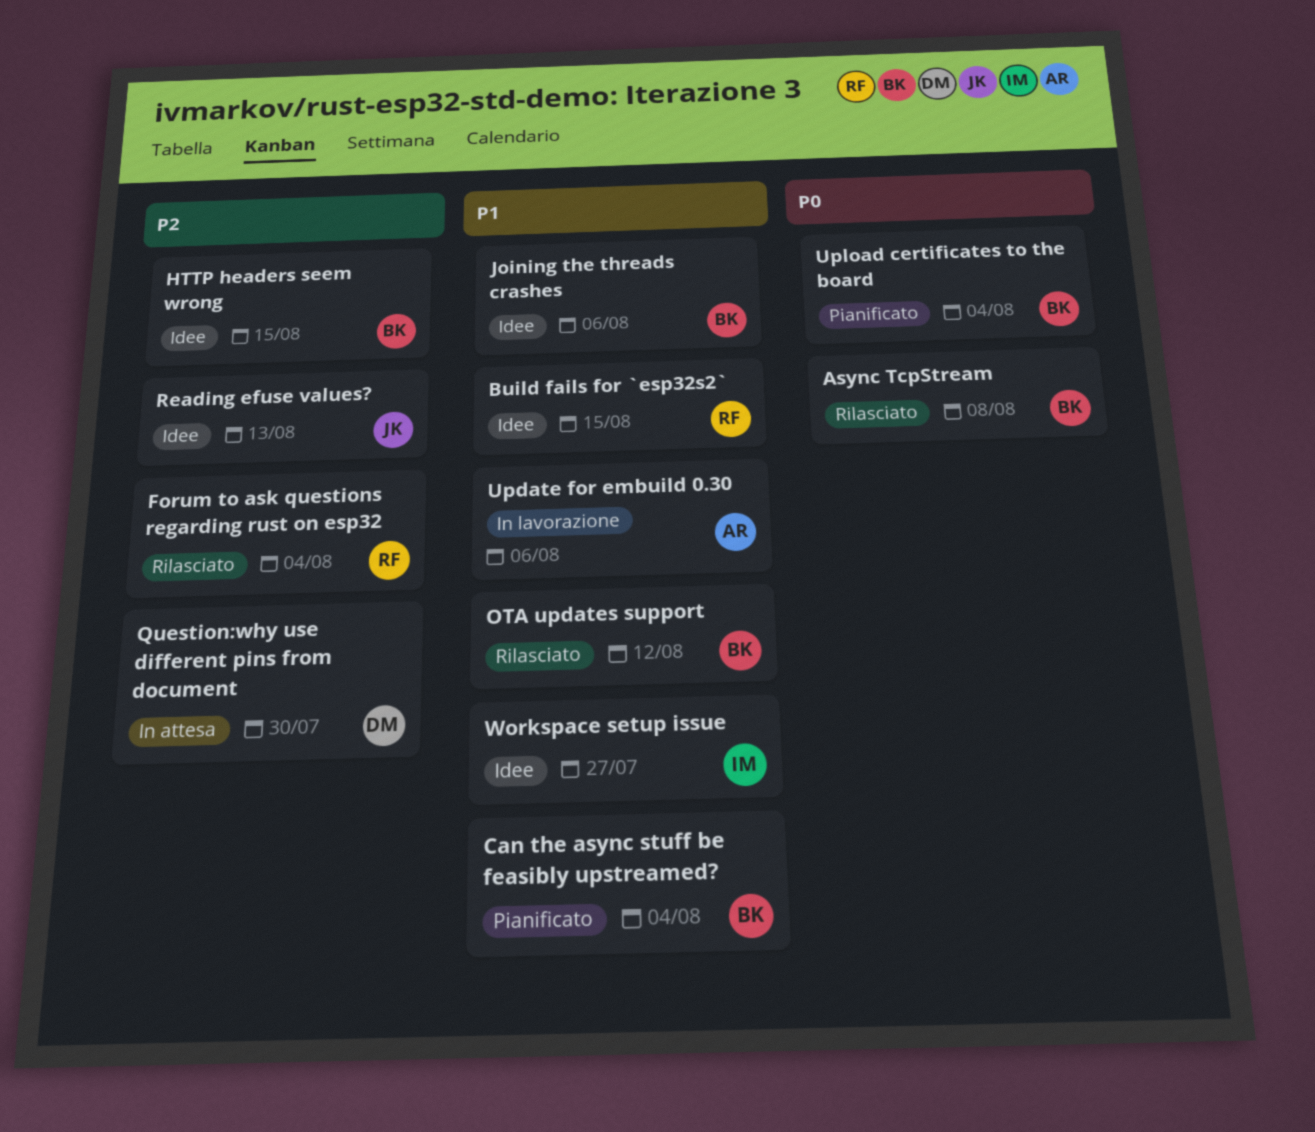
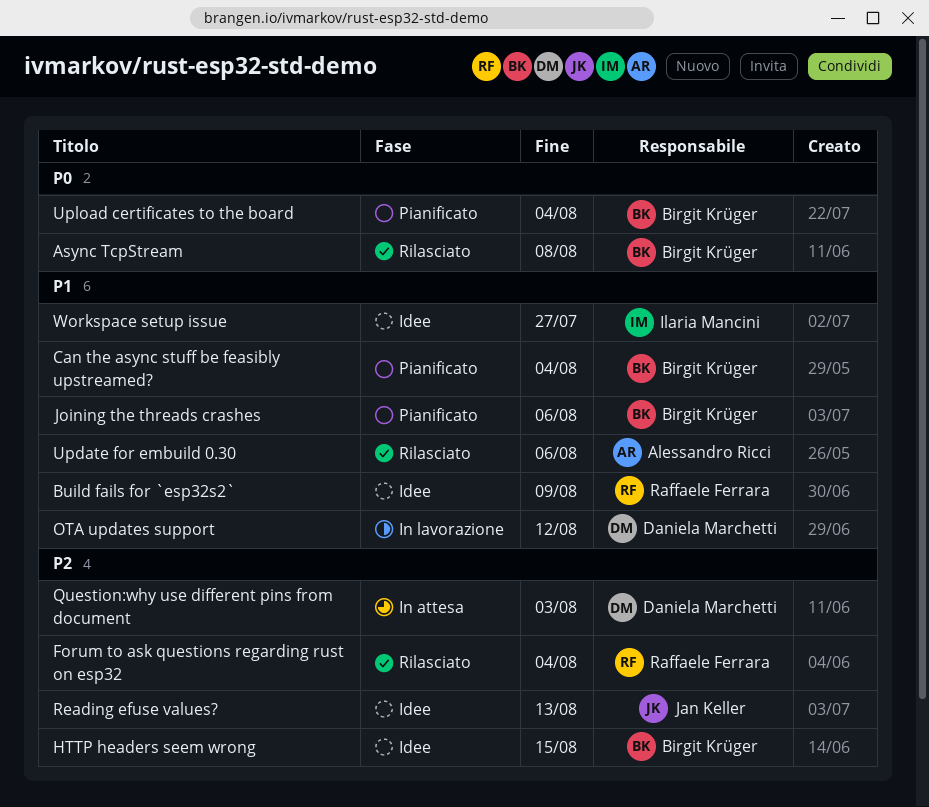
Build fails for `esp32s2`, due: Aug 15 -> Aug 9
Joining the threads crashes, status: Idee -> Pianificato
OTA updates support, status: Rilasciato -> In lavorazione
OTA updates support, owner: Birgit Krüger -> Daniela Marchetti
Question:why use different pins from document, due: Jul 30 -> Aug 3
Update for embuild 0.30, status: In lavorazione -> Rilasciato

